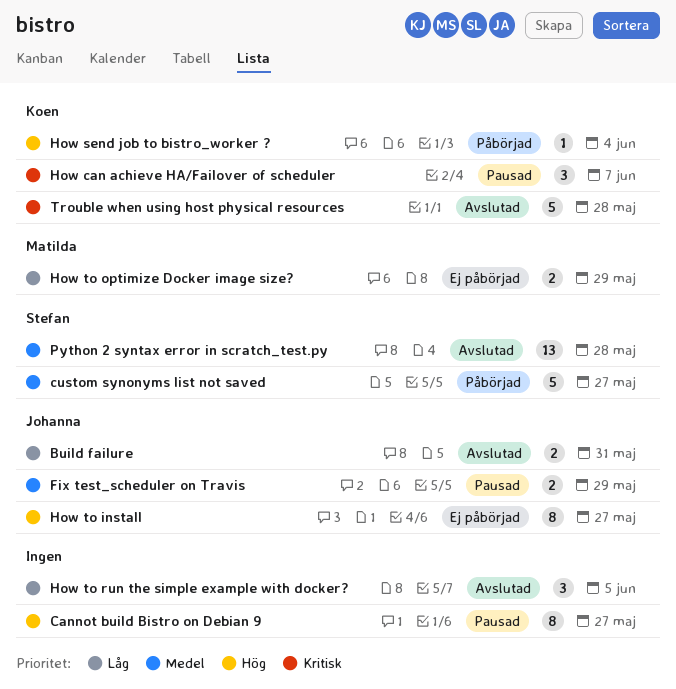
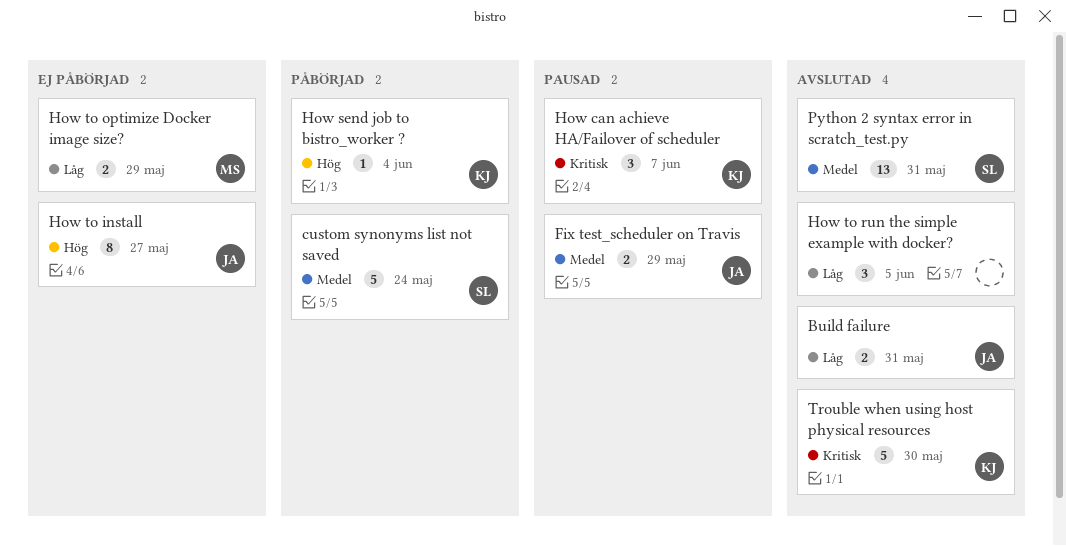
Cannot build Bistro on Debian 9: present -> none
custom synonyms list not saved, due: May 27 -> May 24
Python 2 syntax error in scratch_test.py, due: May 28 -> May 31
Trouble when using host physical resources, due: May 28 -> May 30

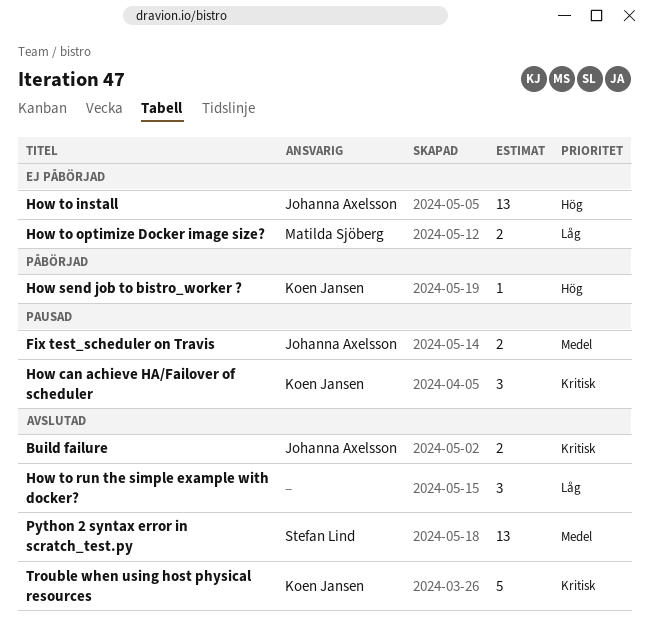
Build failure, priority: Låg -> Kritisk
custom synonyms list not saved: present -> none
How to install, estimate: 8 -> 13

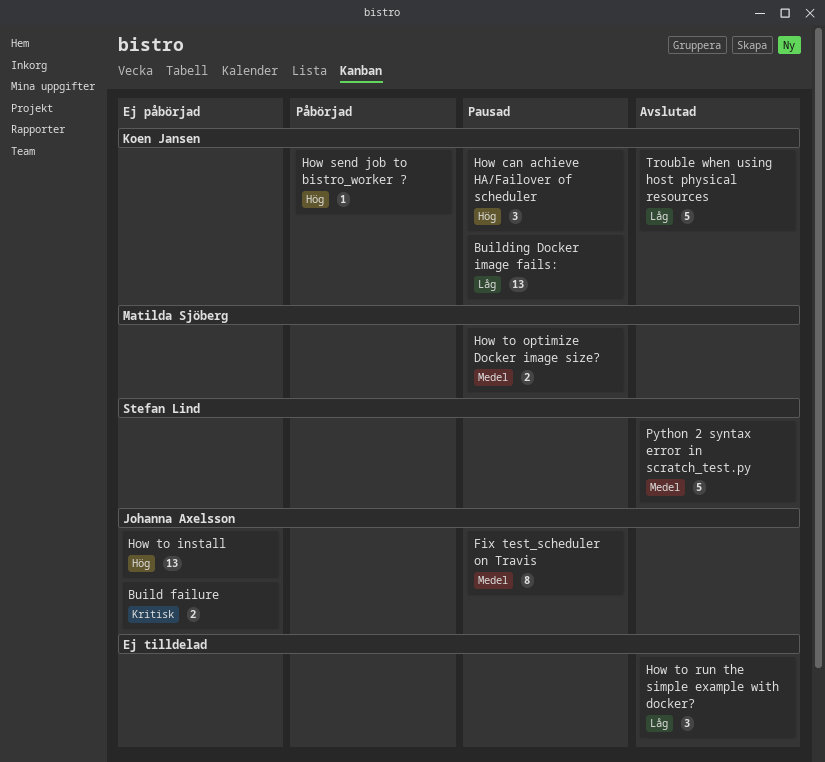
Build failure, status: Avslutad -> Ej påbörjad
Building Docker image fails:: none -> present
Fix test_scheduler on Travis, estimate: 2 -> 8
How can achieve HA/Failover of scheduler, priority: Kritisk -> Hög
How to optimize Docker image size?, status: Ej påbörjad -> Pausad
How to optimize Docker image size?, priority: Låg -> Medel
Python 2 syntax error in scratch_test.py, estimate: 13 -> 5
Trouble when using host physical resources, priority: Kritisk -> Låg

